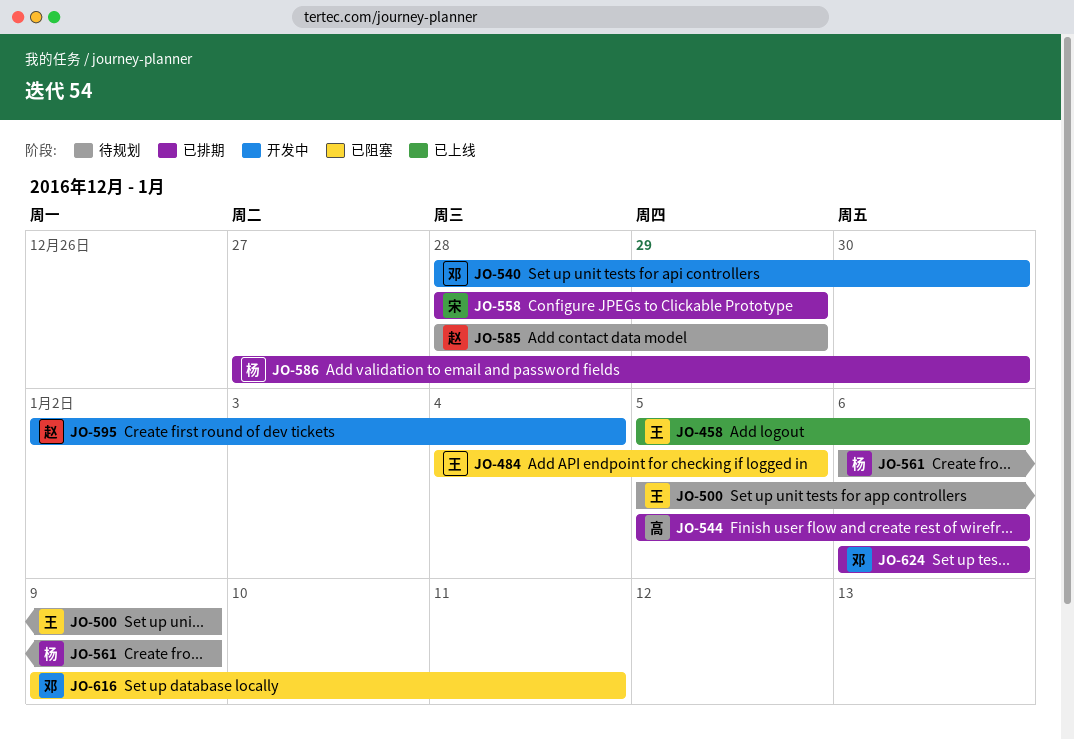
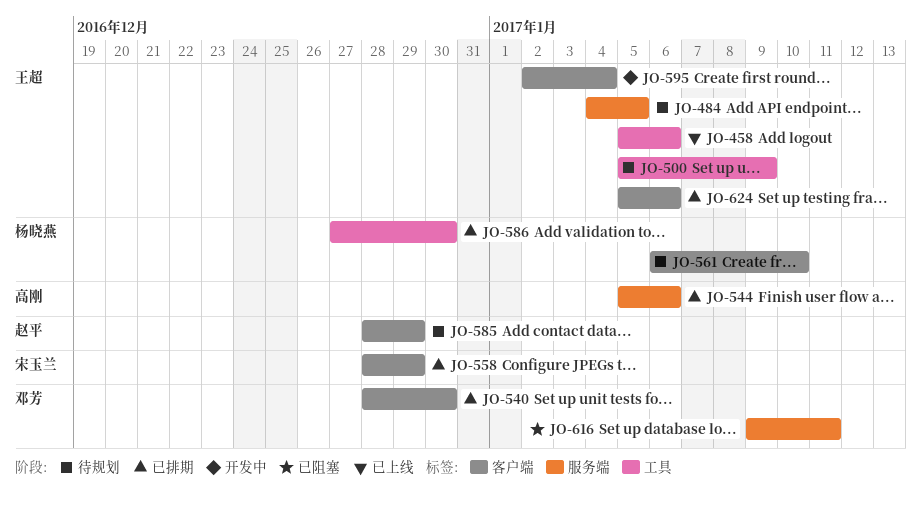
JO-484, status: 已阻塞 -> 待规划
JO-540, status: 开发中 -> 已排期
JO-561, due: Jan 9 -> Jan 10
JO-595, owner: 赵平 -> 王超
JO-624, owner: 邓芳 -> 王超
JO-624, start: Jan 6 -> Jan 5

